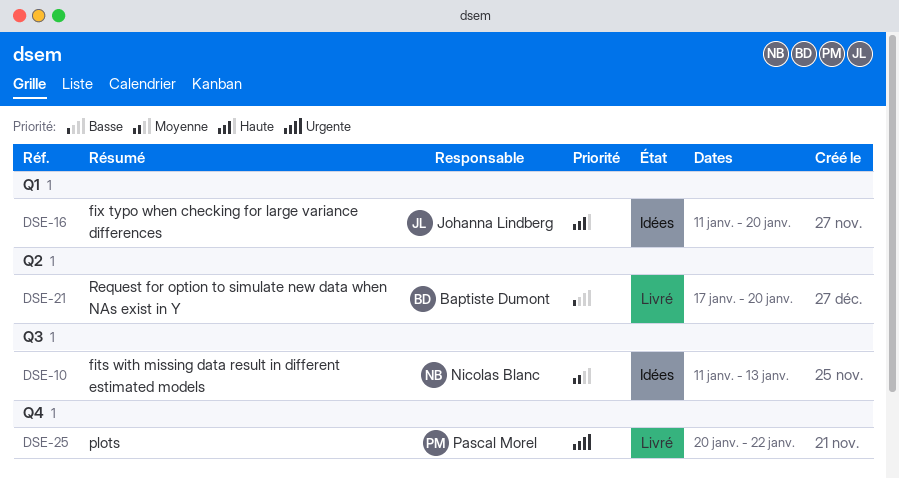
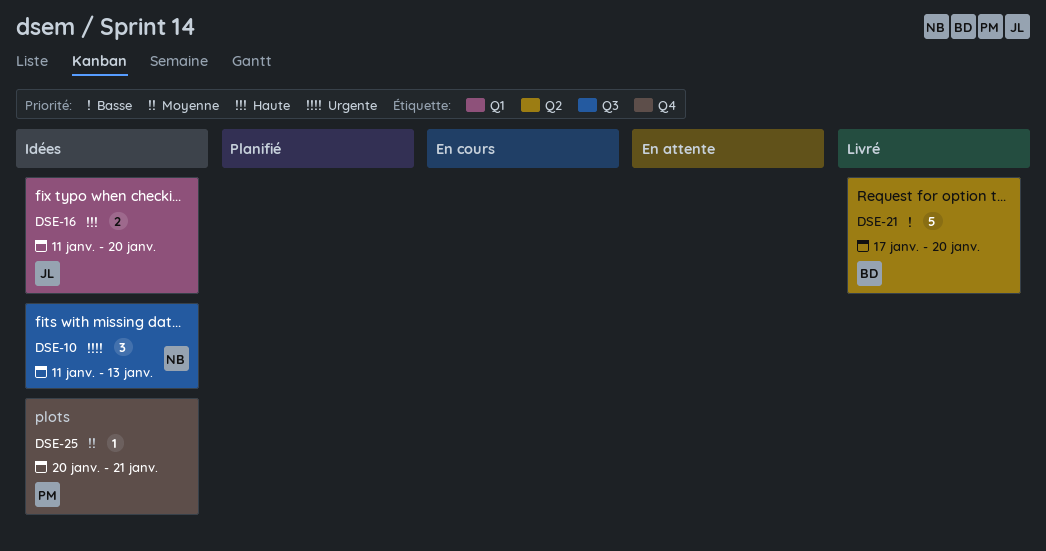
DSE-10, priority: Moyenne -> Urgente
DSE-25, status: Livré -> Idées
DSE-25, priority: Urgente -> Moyenne
DSE-25, due: Jan 22 -> Jan 21

